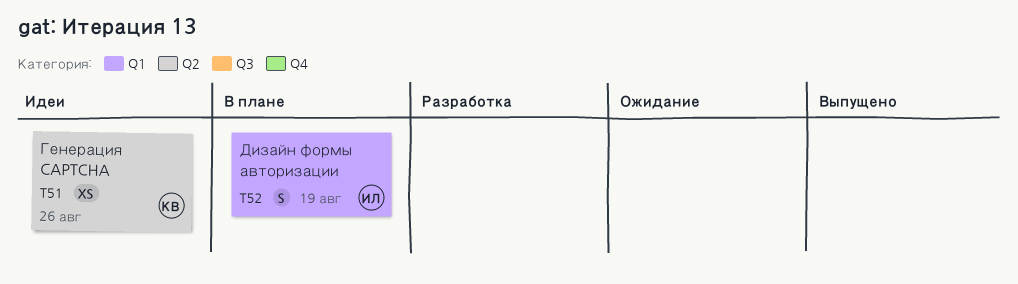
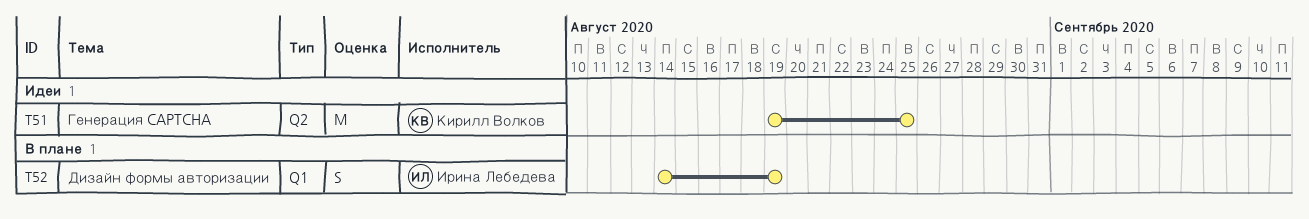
T51, estimate: XS -> M
T51, due: Aug 26 -> Aug 25

